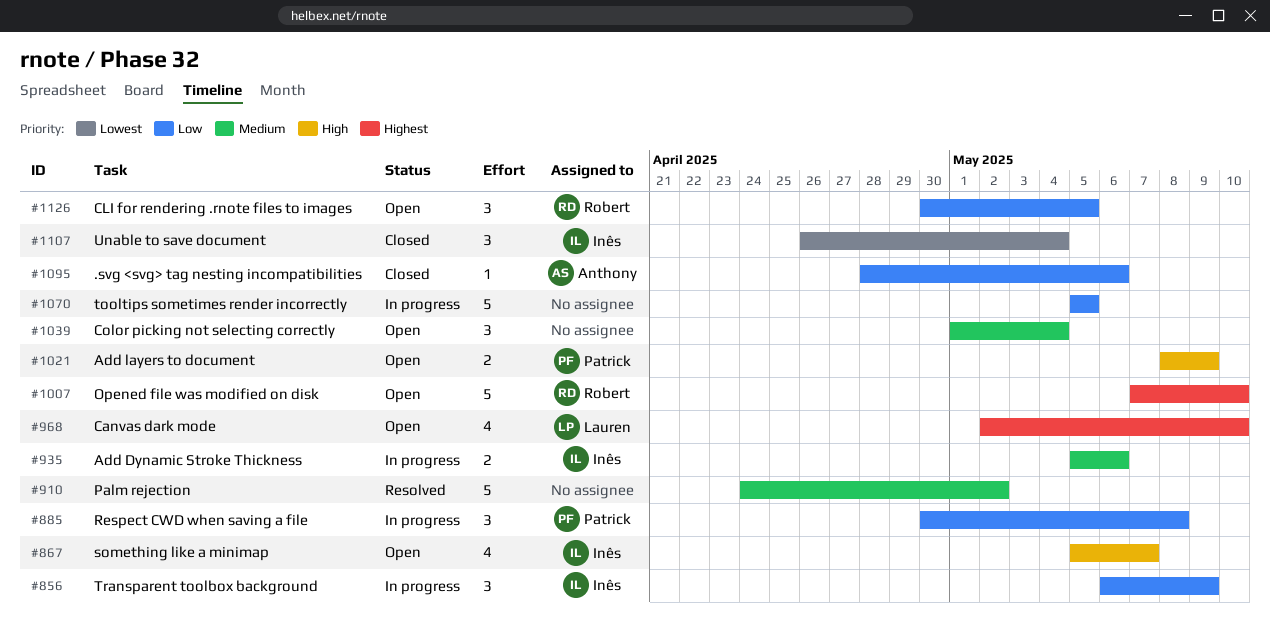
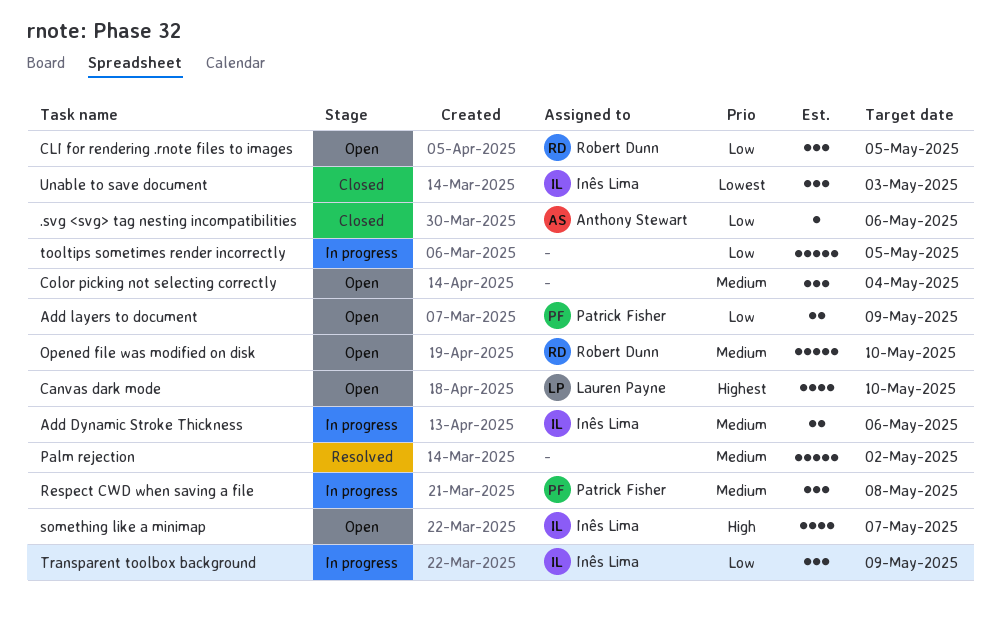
Add layers to document, priority: High -> Low
Opened file was modified on disk, priority: Highest -> Medium
Respect CWD when saving a file, priority: Low -> Medium
Unable to save document, due: May 4 -> May 3

